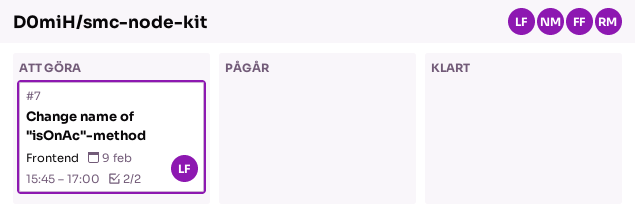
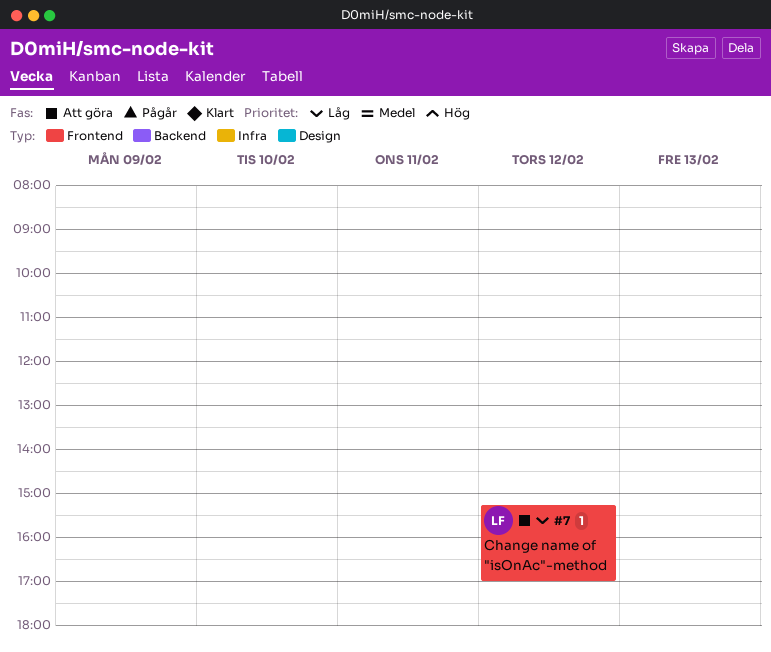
#7, day: Feb 9 -> Feb 12
#7, begins: 15:45 -> 15:15

